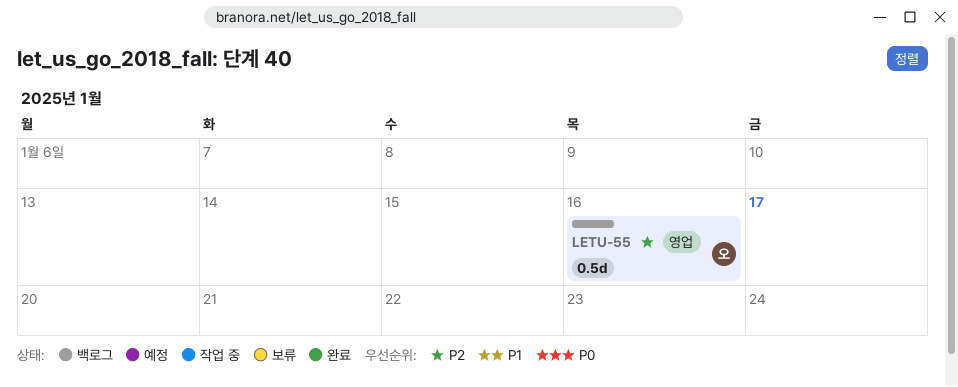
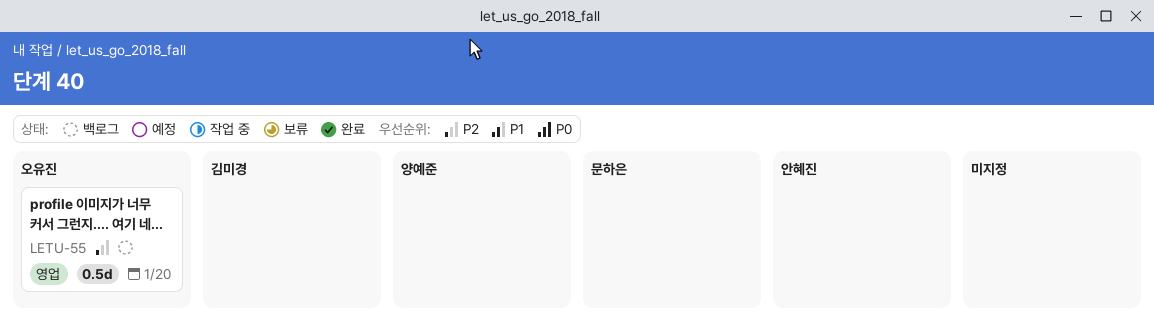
LETU-55, due: Jan 16 -> Jan 20

